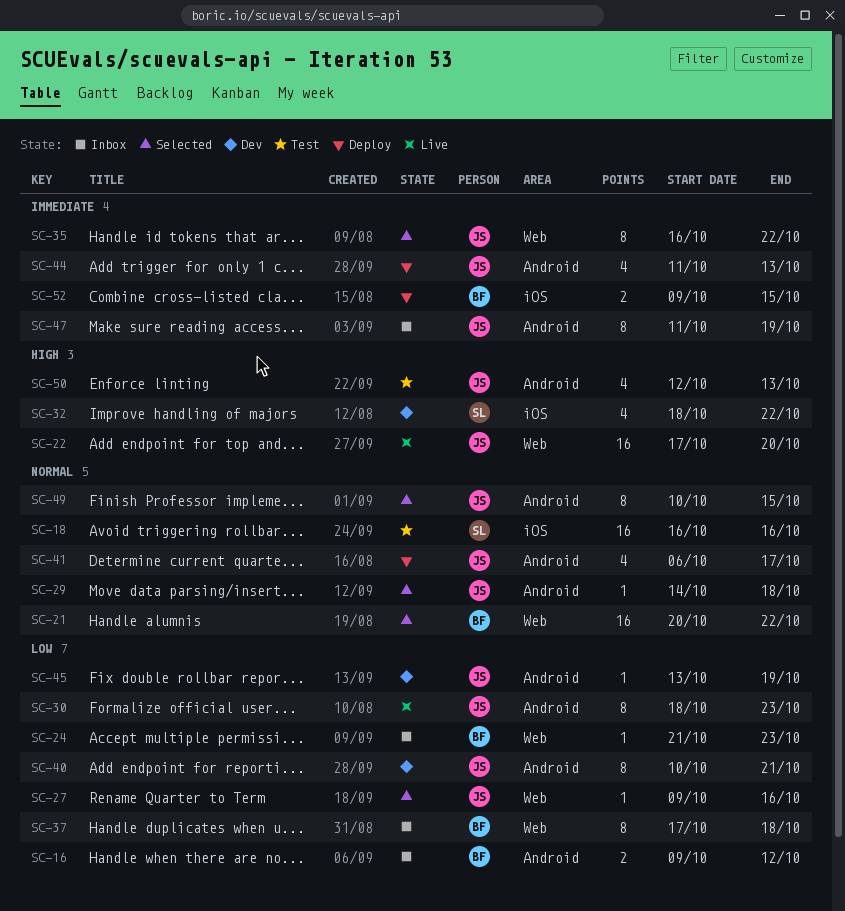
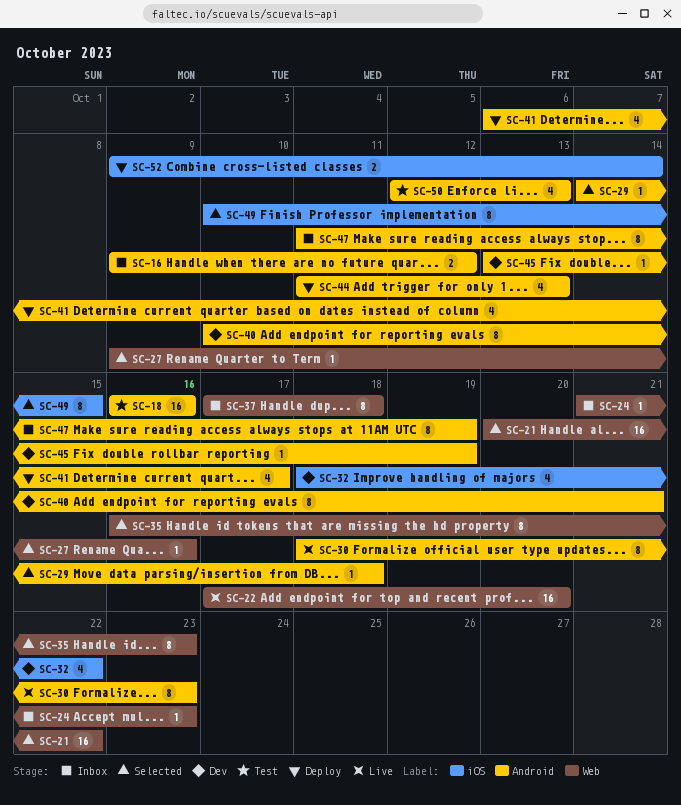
SC-18, label: iOS -> Android
SC-35, due: Oct 22 -> Oct 23
SC-49, label: Android -> iOS
SC-52, due: Oct 15 -> Oct 14

